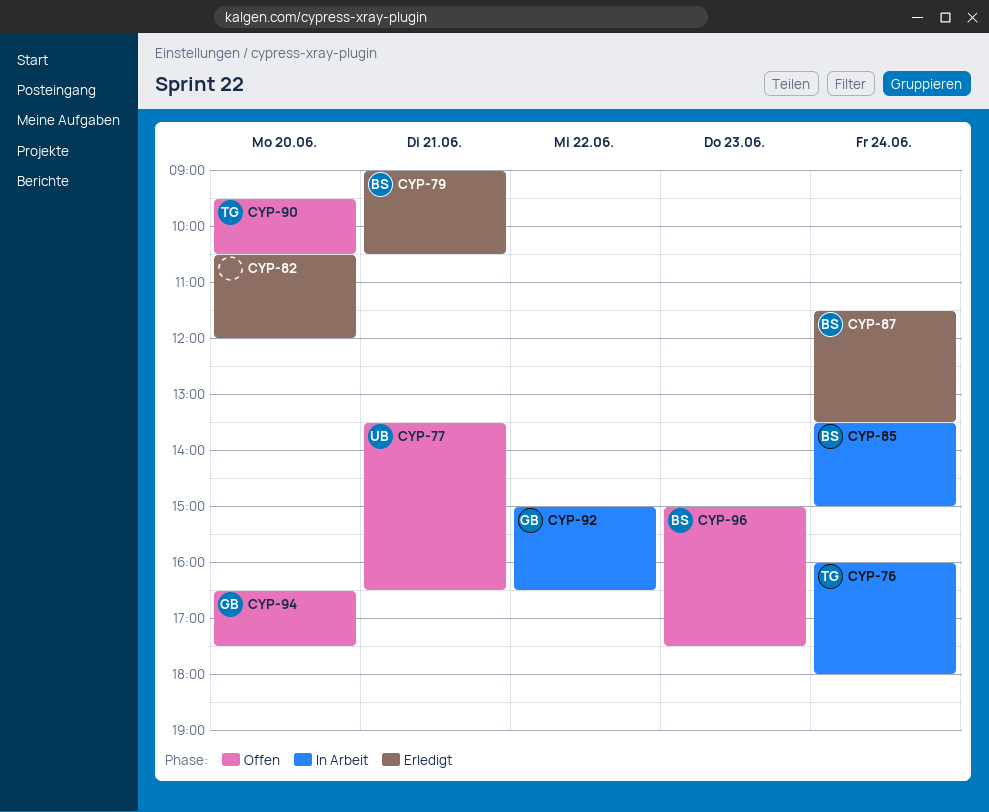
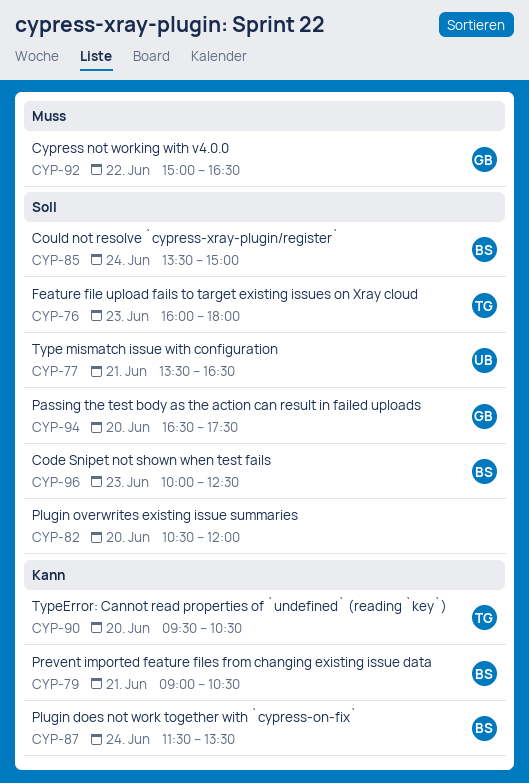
CYP-76, day: Jun 24 -> Jun 23
CYP-96, begins: 15:00 -> 10:00
CYP-96, ends: 17:30 -> 12:30

